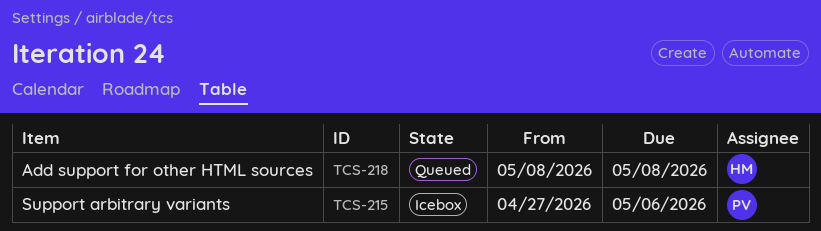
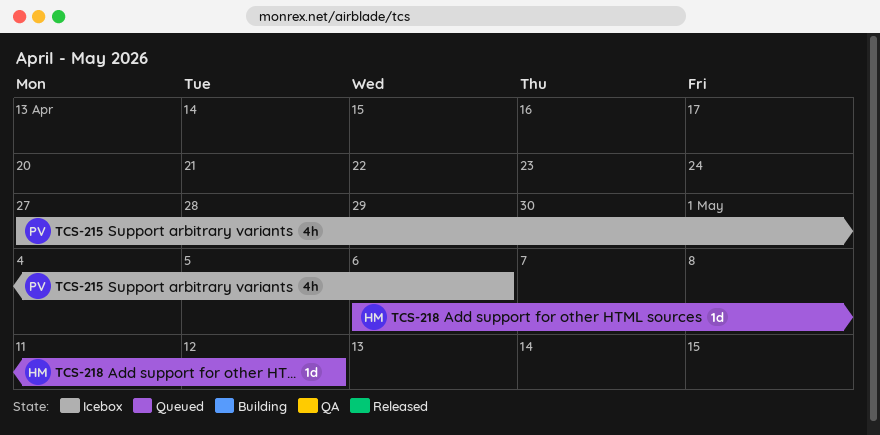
TCS-218, start: May 8 -> May 6
TCS-218, due: May 8 -> May 12

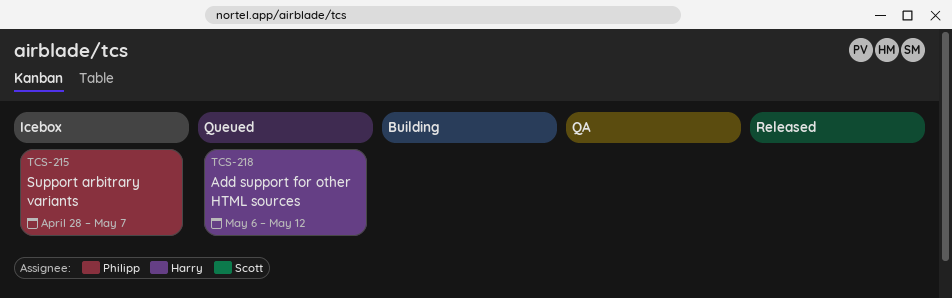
TCS-215, start: Apr 27 -> Apr 28
TCS-215, due: May 6 -> May 7

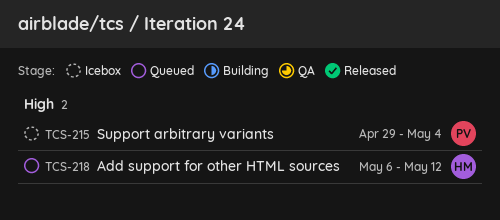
TCS-215, start: Apr 28 -> Apr 29
TCS-215, due: May 7 -> May 4

